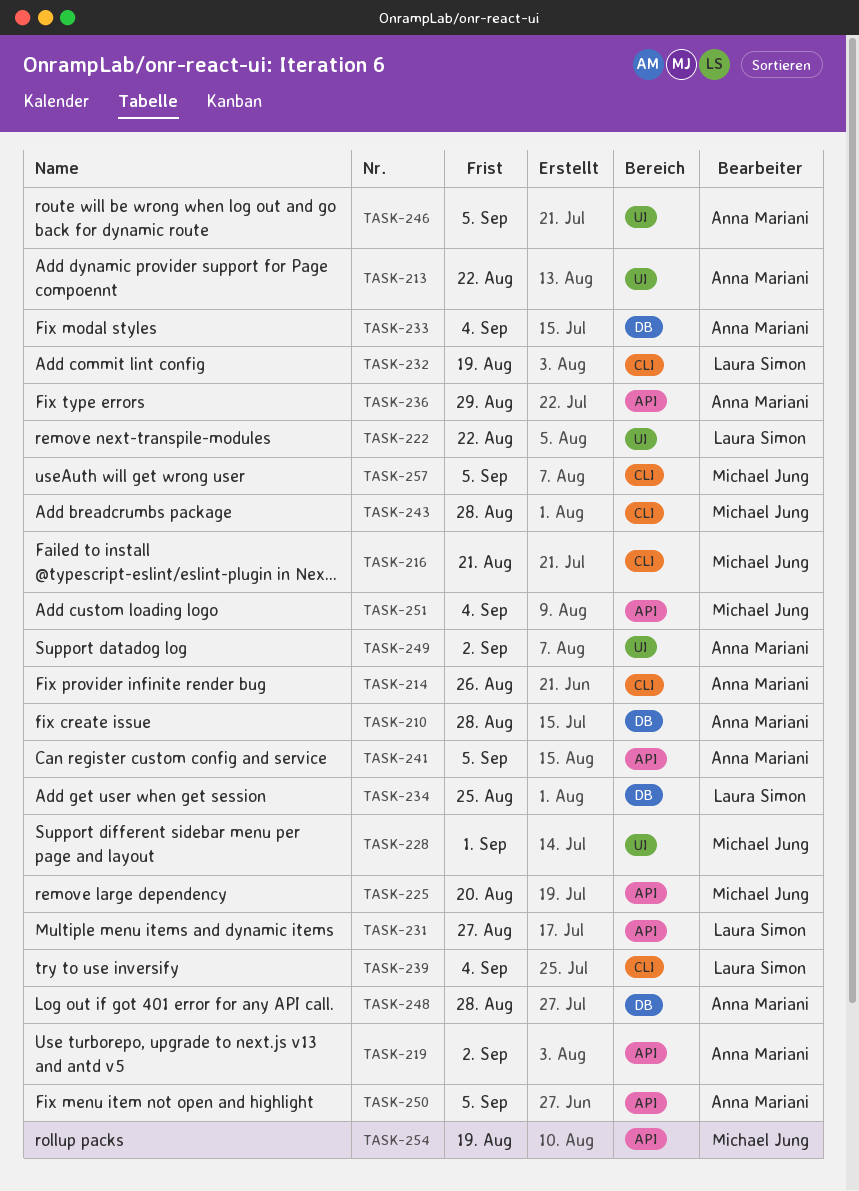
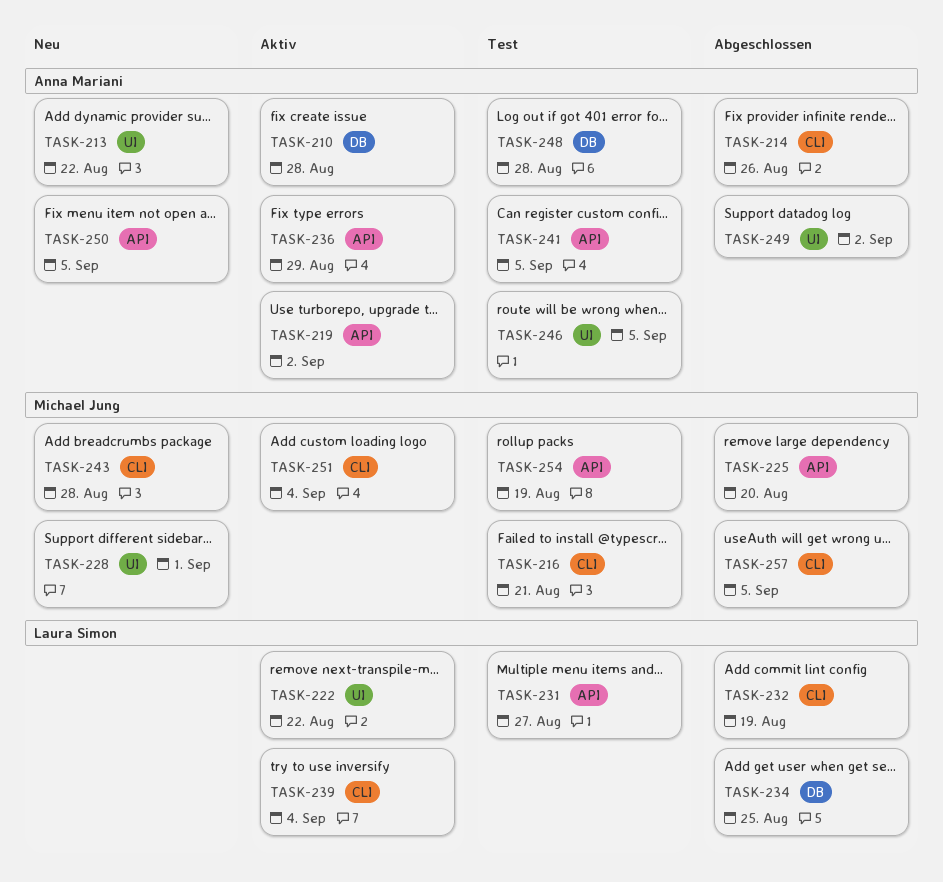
TASK-233: present -> none
TASK-251, label: API -> CLI

